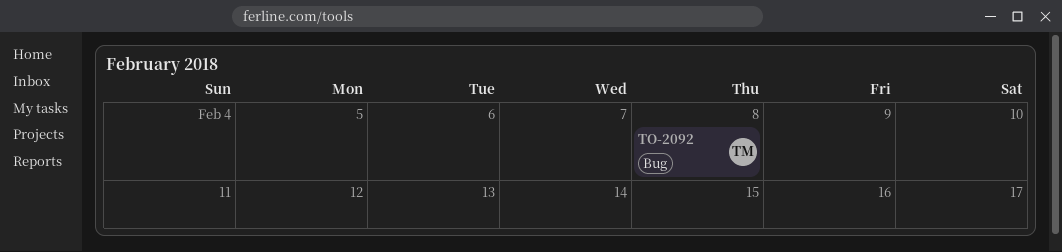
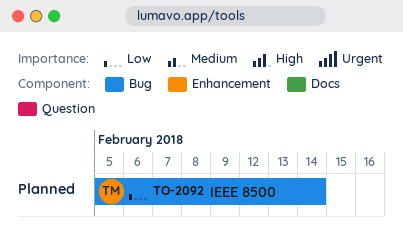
TO-2092, due: Feb 8 -> Feb 14

